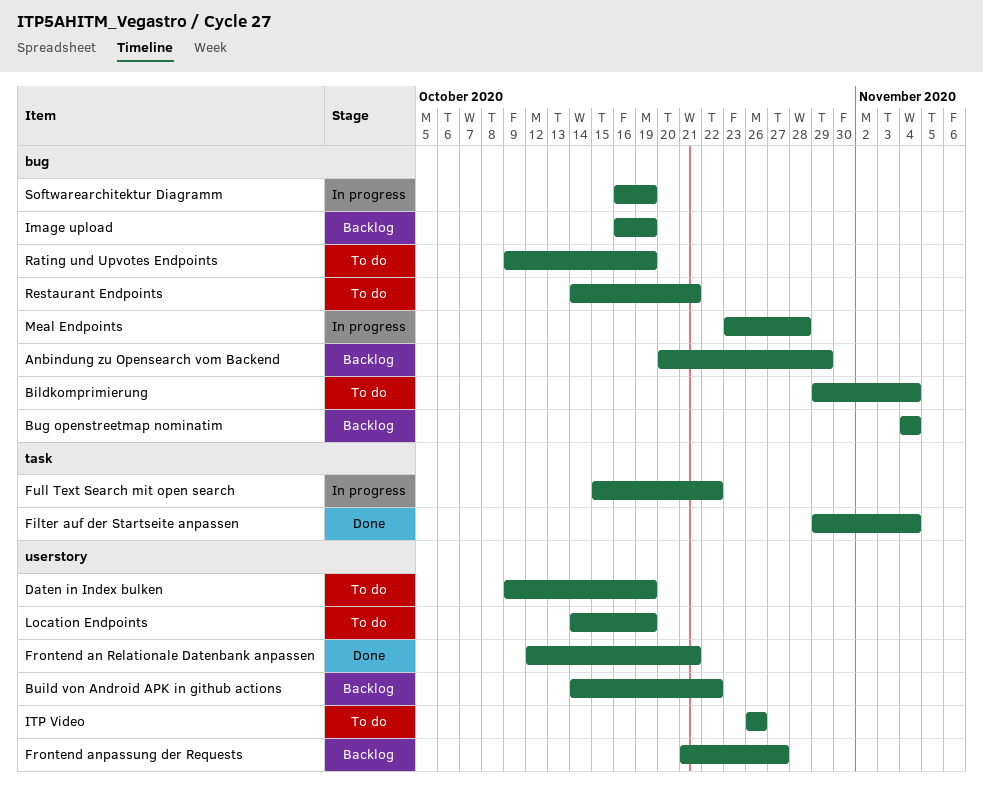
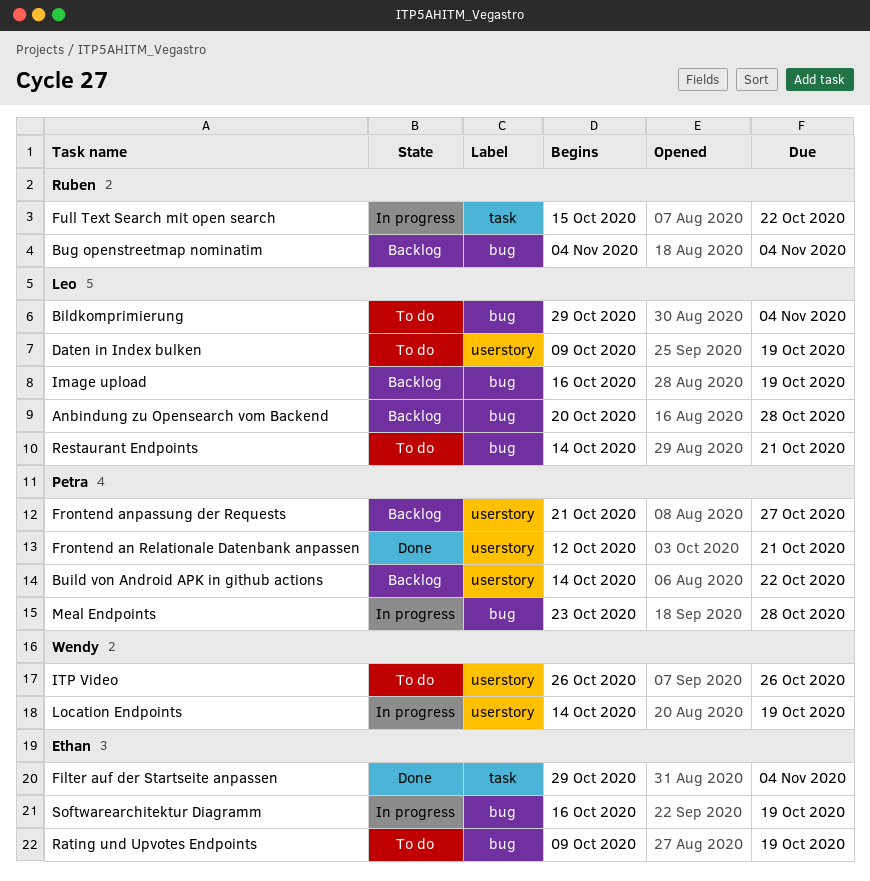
Anbindung zu Opensearch vom Backend, due: Oct 29 -> Oct 28
Location Endpoints, status: To do -> In progress

